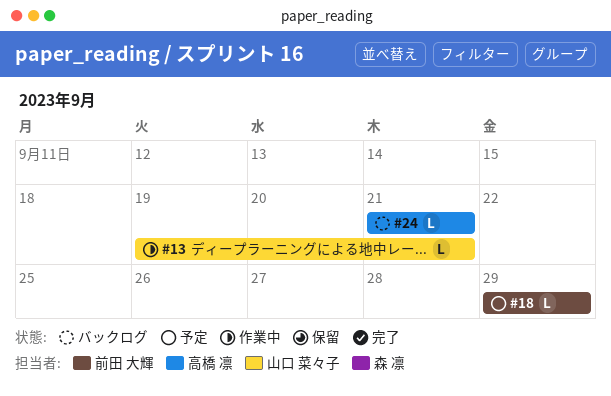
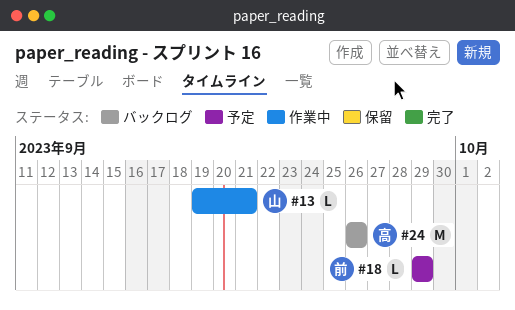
#24, estimate: L -> M
#24, start: Sep 21 -> Sep 26
#24, due: Sep 21 -> Sep 26

